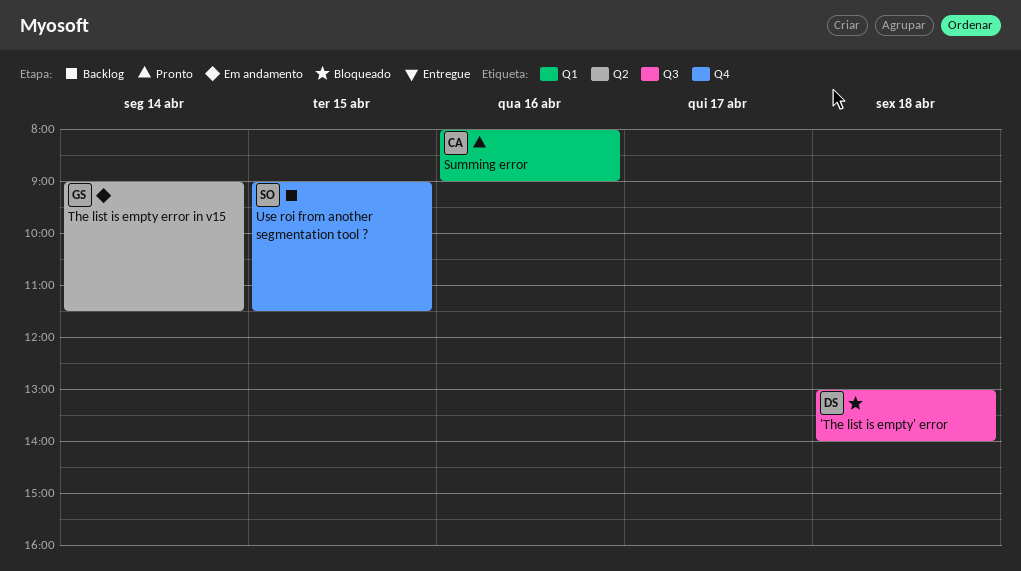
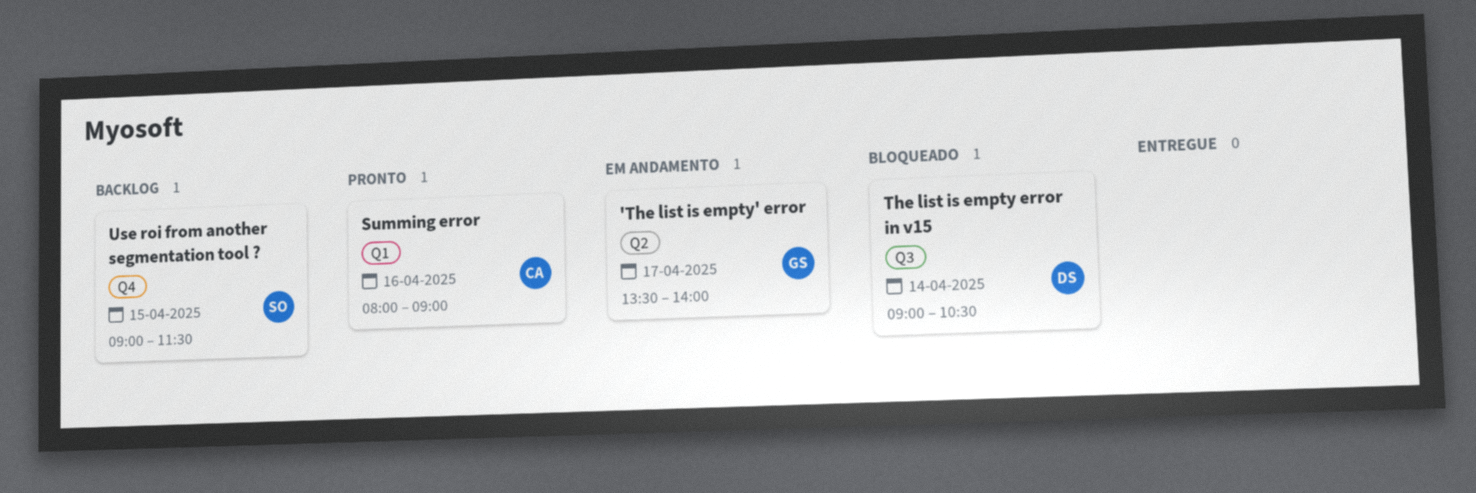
'The list is empty' error, status: Bloqueado -> Em andamento
'The list is empty' error, owner: DS -> GS
'The list is empty' error, label: Q3 -> Q2
'The list is empty' error, day: Apr 18 -> Apr 17
'The list is empty' error, begins: 13:00 -> 13:30
The list is empty error in v15, status: Em andamento -> Bloqueado
The list is empty error in v15, owner: GS -> DS
The list is empty error in v15, label: Q2 -> Q3
The list is empty error in v15, ends: 11:30 -> 10:30

